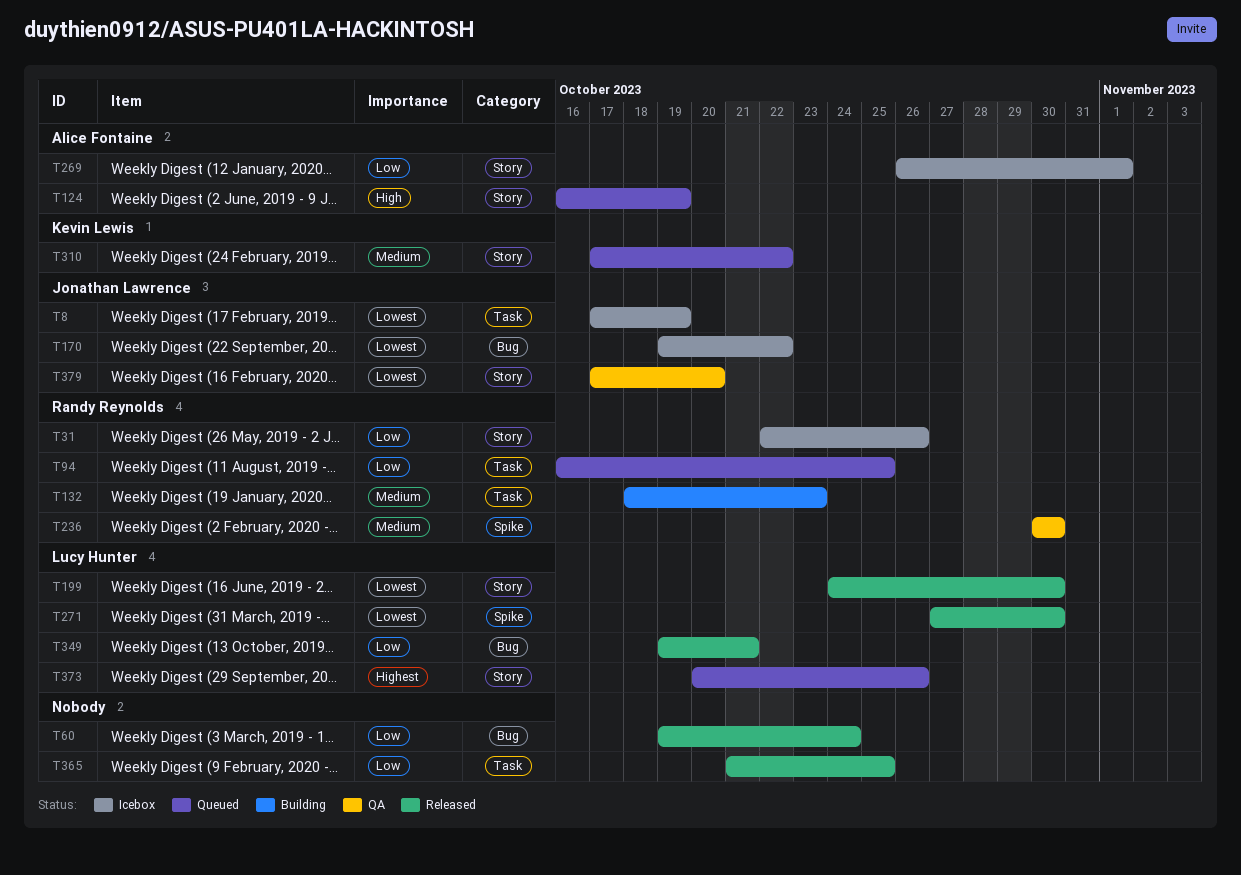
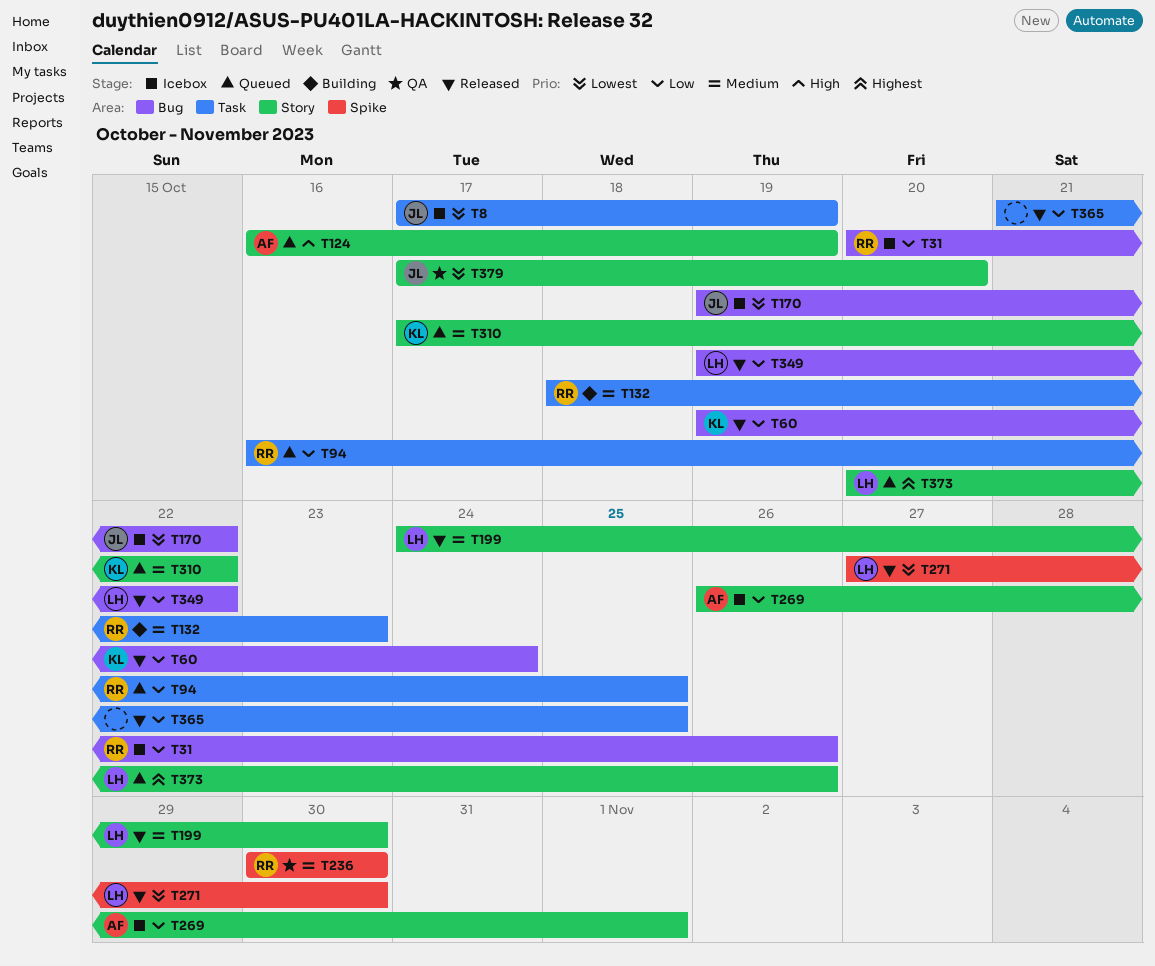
T31, label: Story -> Bug
T31, start: Oct 22 -> Oct 20
T60, owner: none -> Kevin Lewis
T199, priority: Lowest -> Medium
T349, due: Oct 21 -> Oct 22

